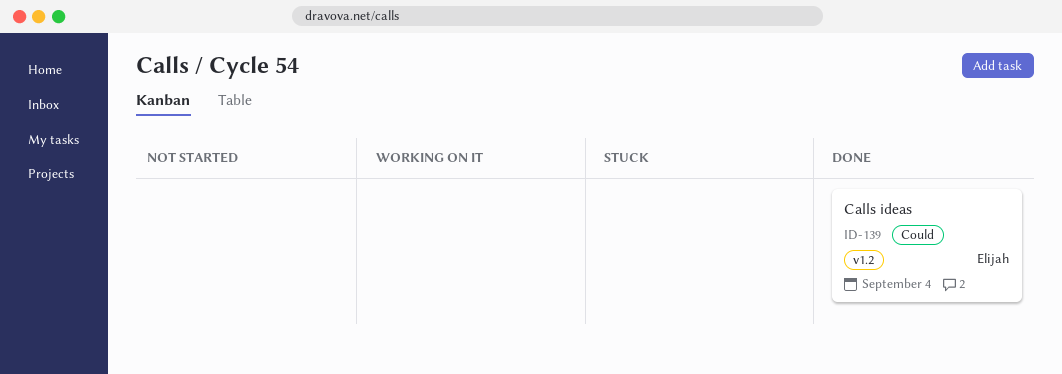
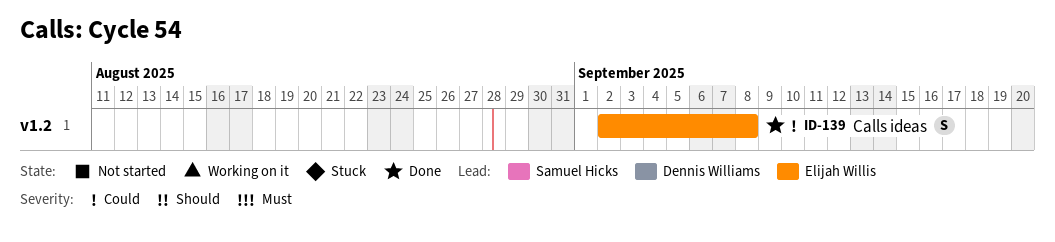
ID-139, due: Sep 4 -> Sep 8

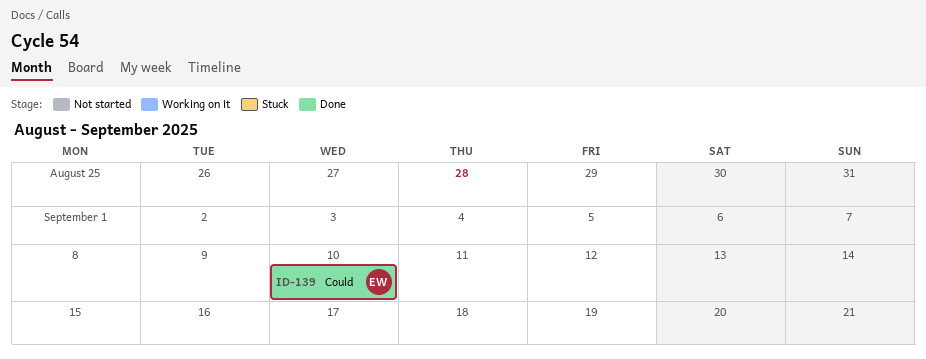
ID-139, due: Sep 8 -> Sep 10

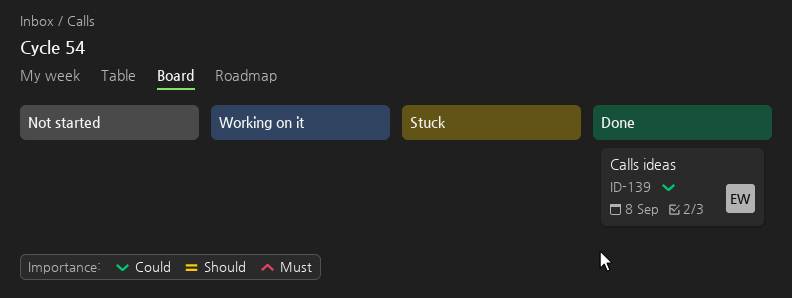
ID-139, due: Sep 10 -> Sep 8

